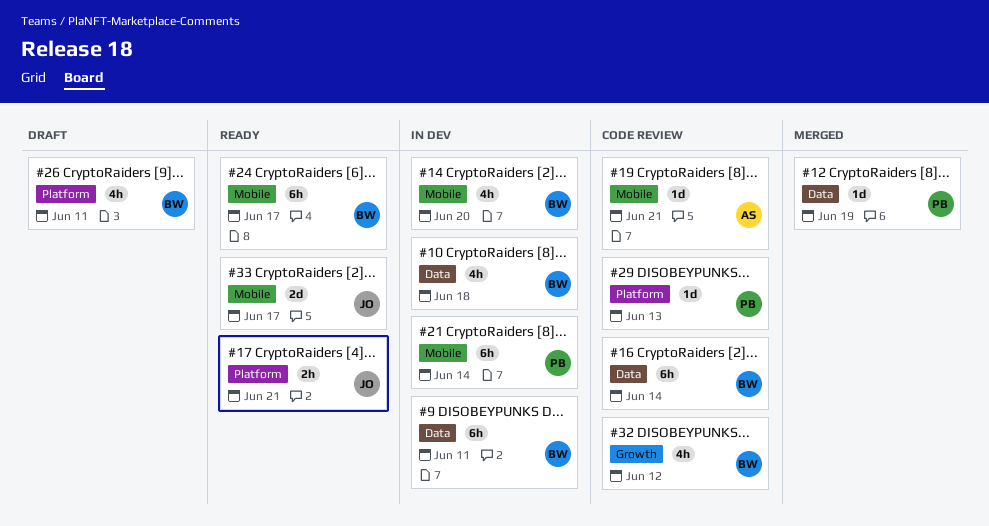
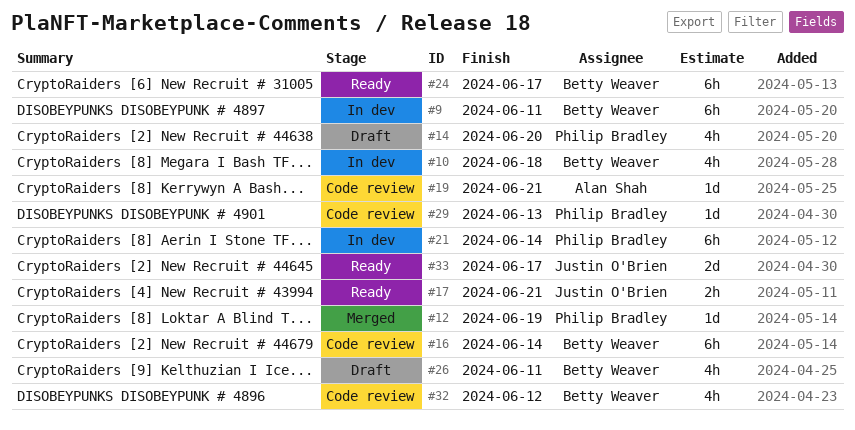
#14, status: In dev -> Draft
#14, owner: Betty Weaver -> Philip Bradley

